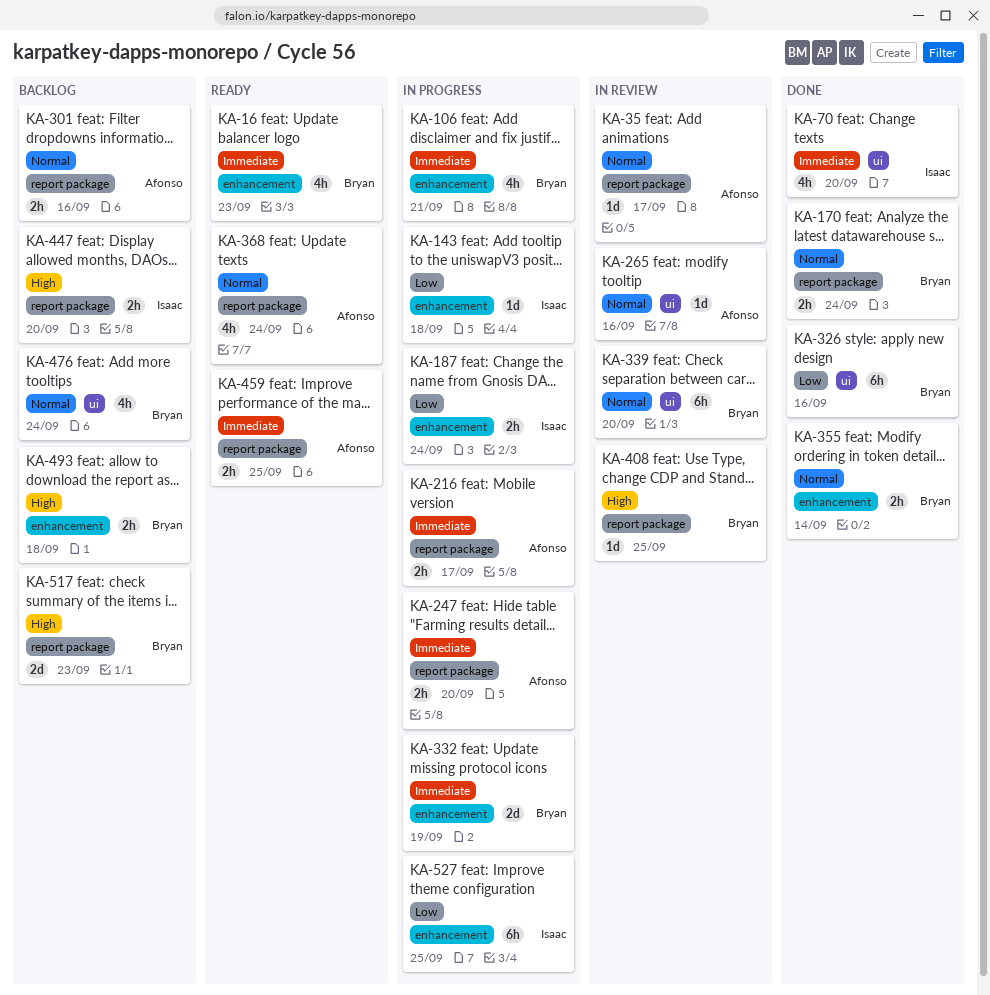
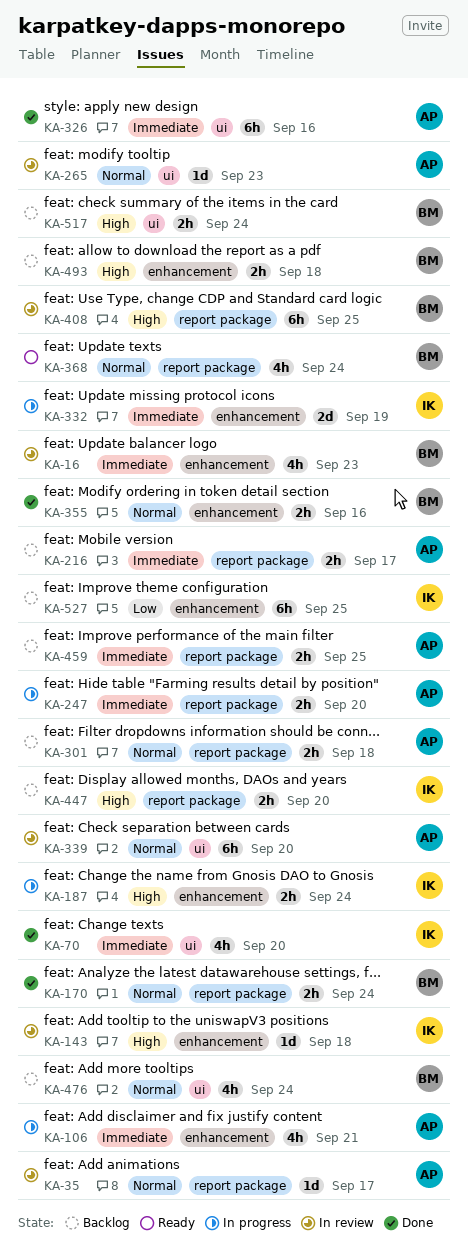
KA-16, status: Ready -> In review
KA-106, owner: Bryan -> Afonso
KA-143, status: In progress -> In review
KA-143, priority: Low -> High
KA-187, priority: Low -> High
KA-216, status: In progress -> Backlog
KA-265, due: Sep 16 -> Sep 23
KA-301, due: Sep 16 -> Sep 18
KA-326, owner: Bryan -> Afonso
KA-326, priority: Low -> Immediate
KA-332, owner: Bryan -> Isaac
KA-339, owner: Bryan -> Afonso
KA-355, due: Sep 14 -> Sep 16
KA-368, owner: Afonso -> Bryan
KA-408, estimate: 1d -> 6h
KA-459, status: Ready -> Backlog
KA-517, label: report package -> ui
KA-517, estimate: 2d -> 2h
KA-517, due: Sep 23 -> Sep 24
KA-527, status: In progress -> Backlog

